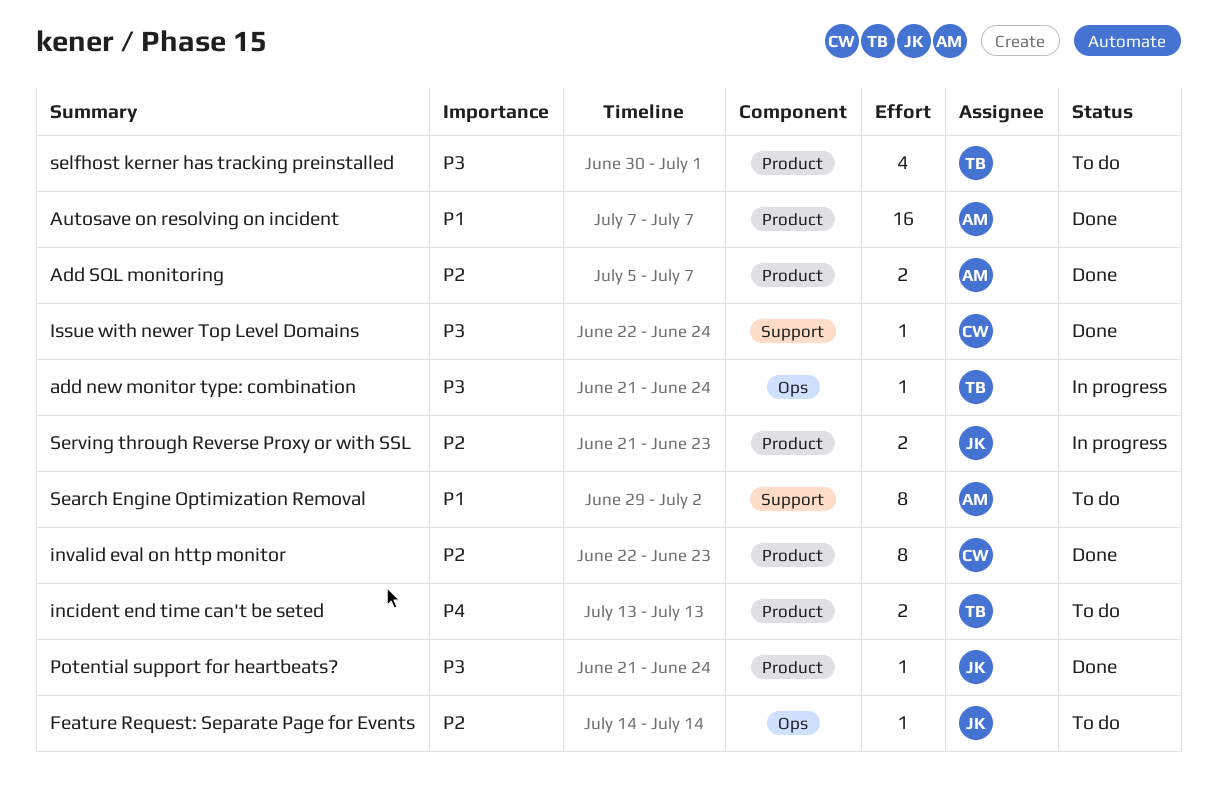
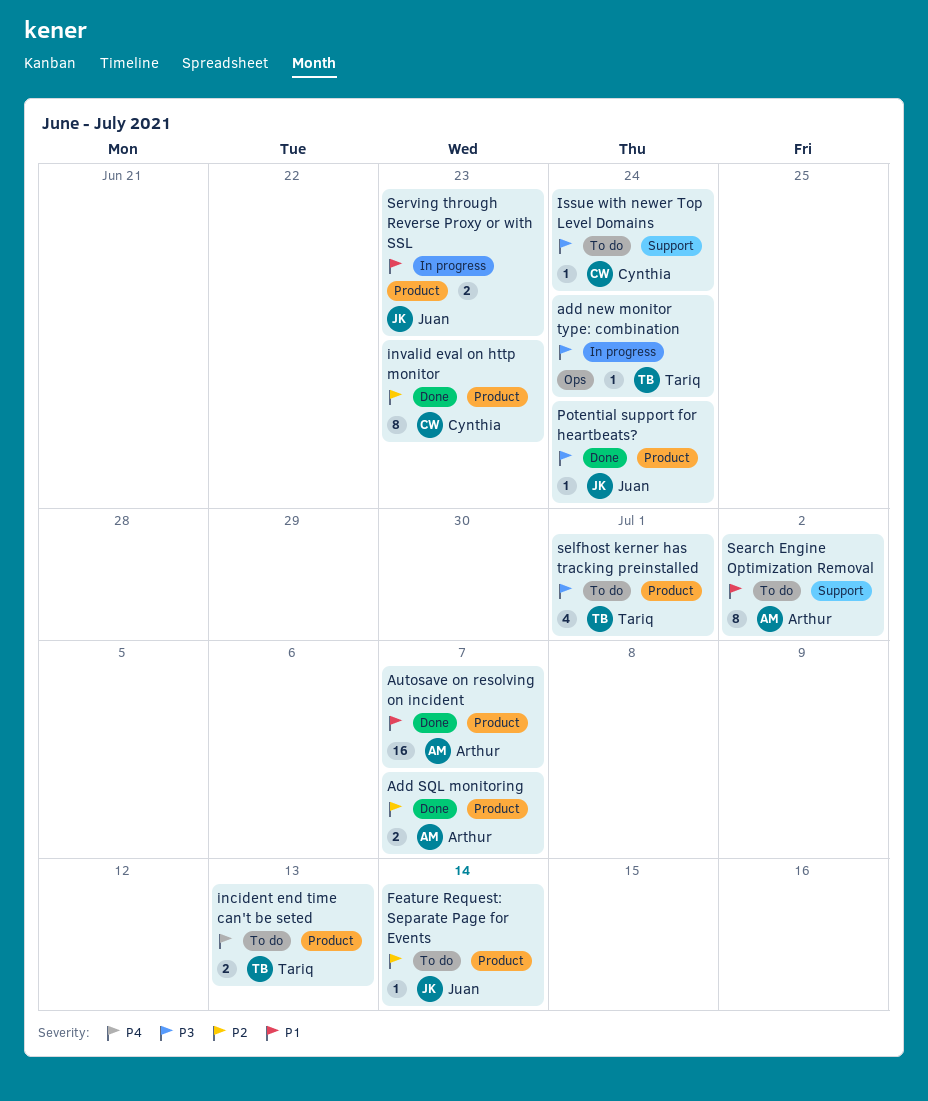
Feature Request: Separate Page for Events, label: Ops -> Product
Issue with newer Top Level Domains, status: Done -> To do
Serving through Reverse Proxy or with SSL, priority: P2 -> P1

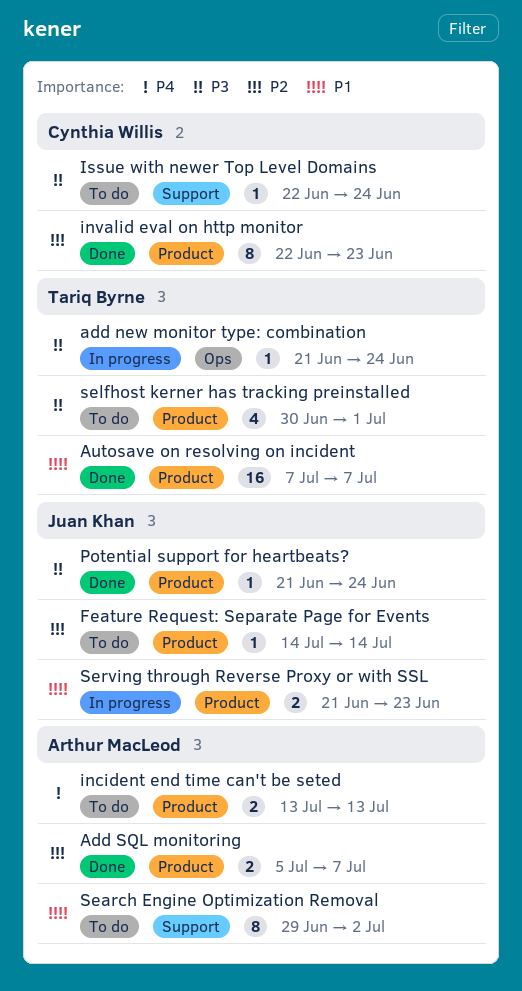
Autosave on resolving on incident, owner: Arthur MacLeod -> Tariq Byrne
incident end time can't be seted, owner: Tariq Byrne -> Arthur MacLeod

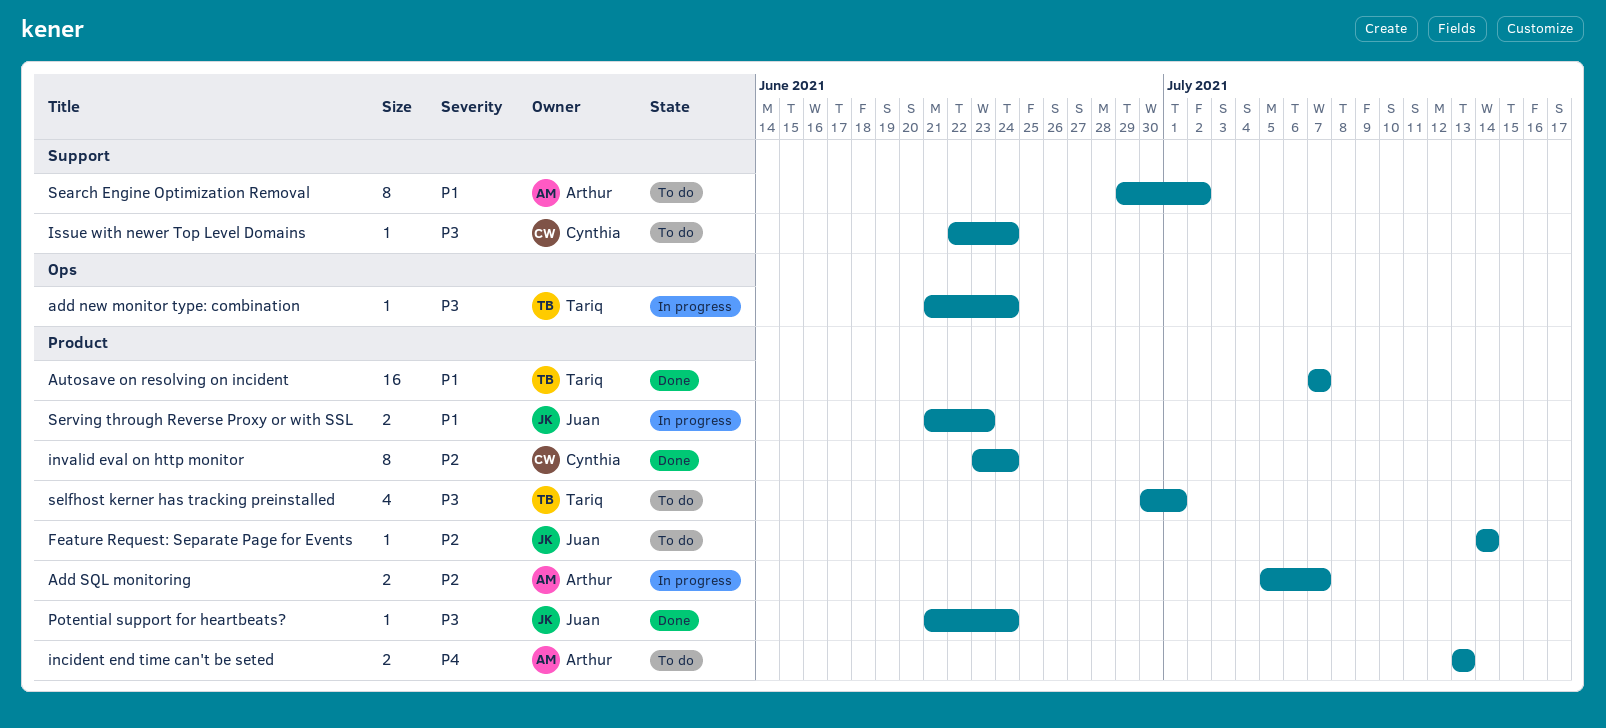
Add SQL monitoring, status: Done -> In progress
invalid eval on http monitor, start: Jun 22 -> Jun 23
invalid eval on http monitor, due: Jun 23 -> Jun 24

